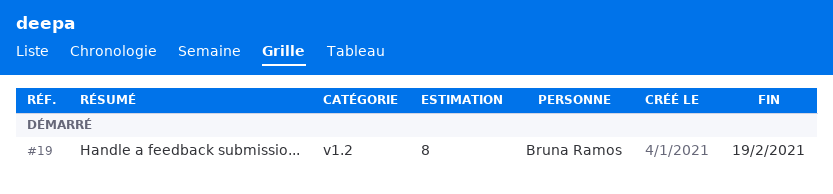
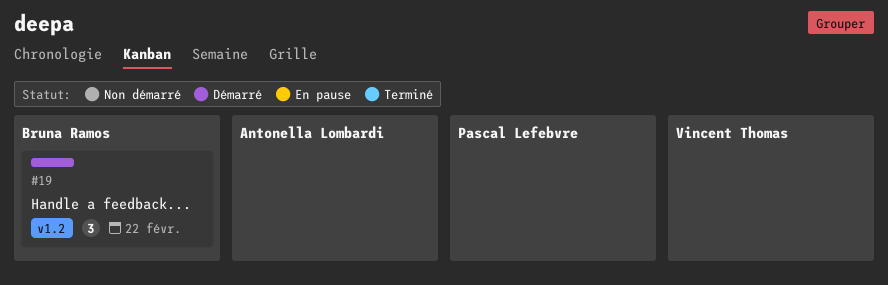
#19, estimate: 8 -> 3
#19, due: Feb 19 -> Feb 22

